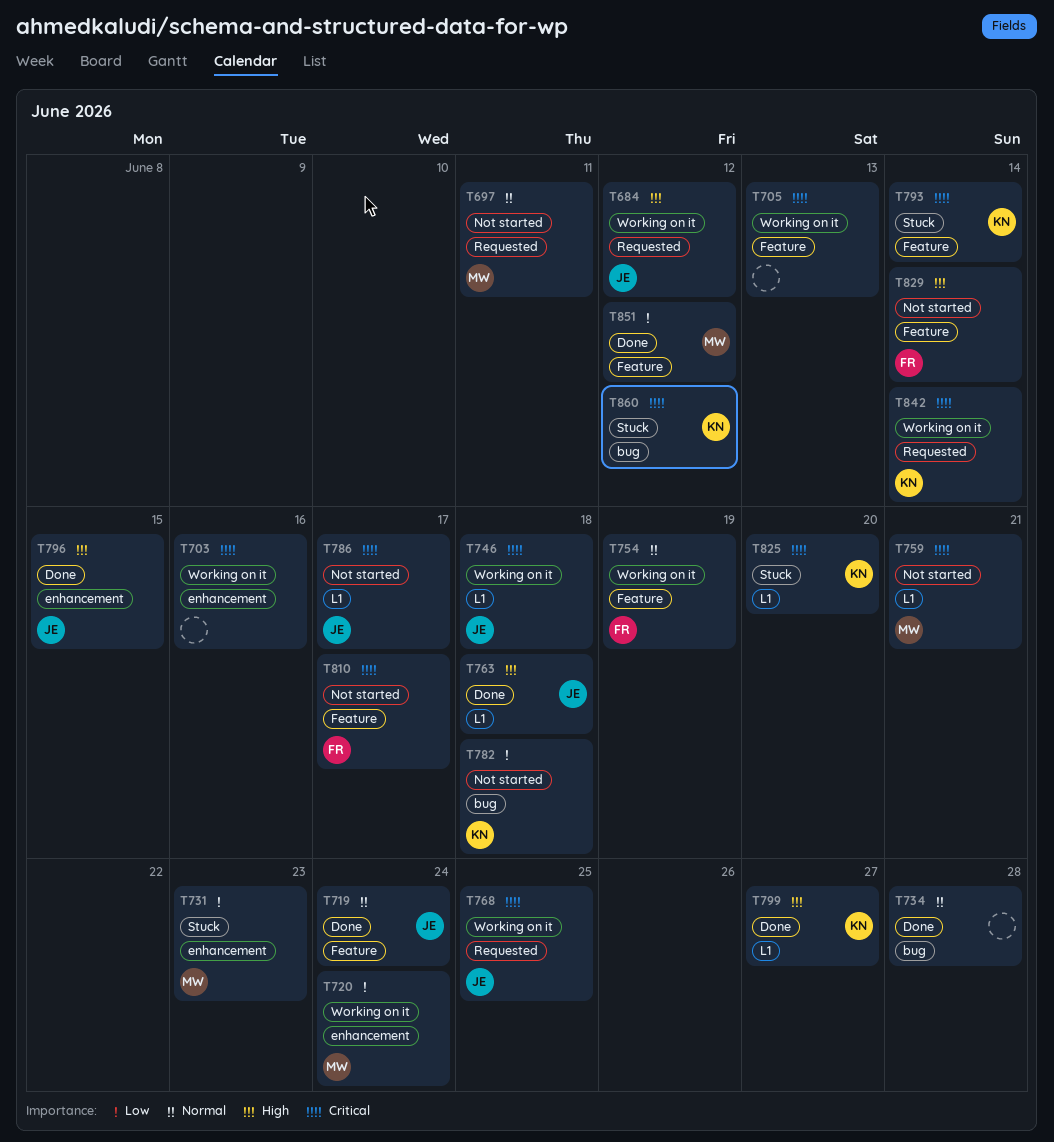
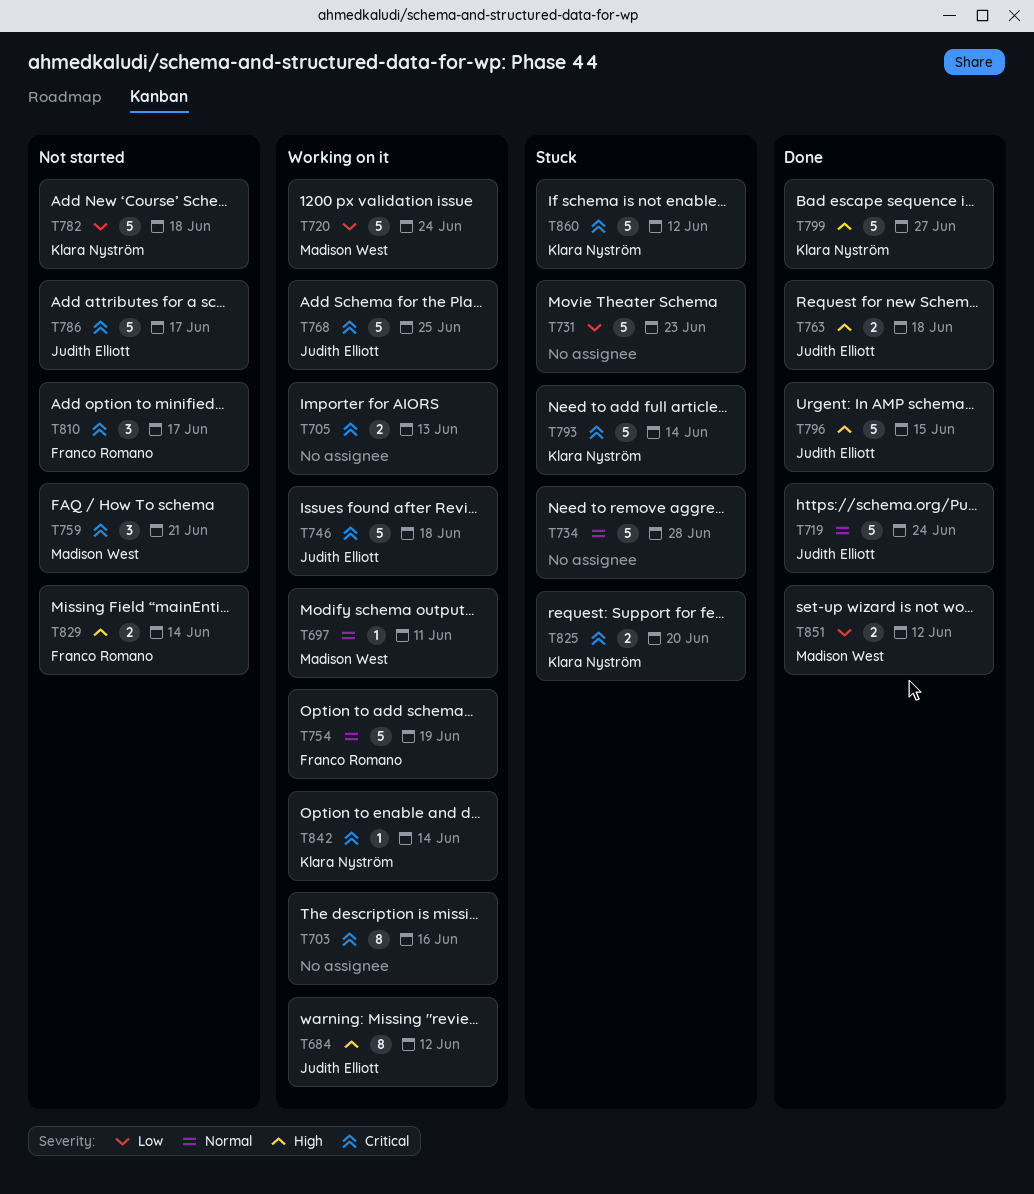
T697, status: Not started -> Working on it
T731, owner: Madison West -> none
T734, status: Done -> Stuck

